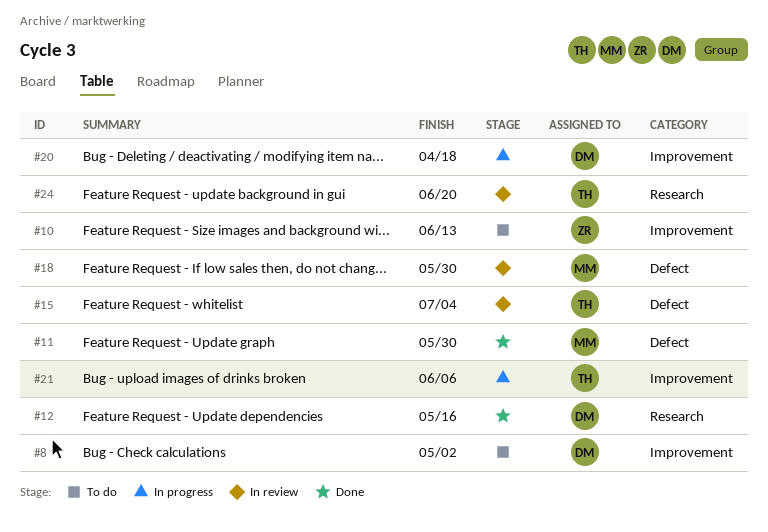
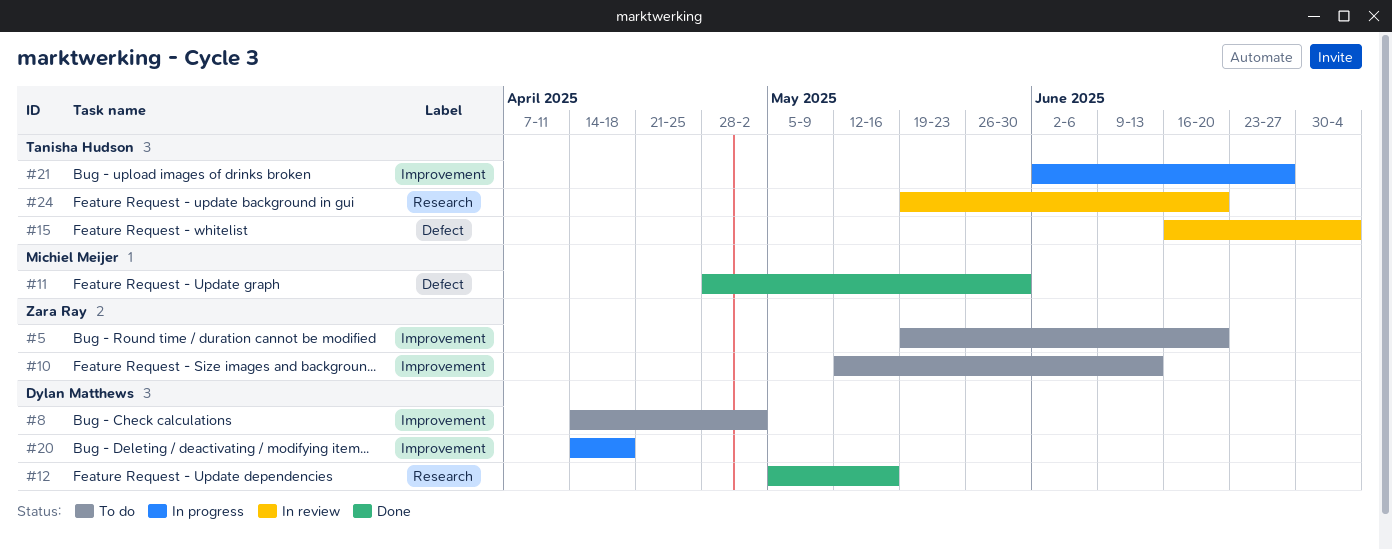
#5: none -> present
#18: present -> none
#21, due: Jun 6 -> Jun 27

